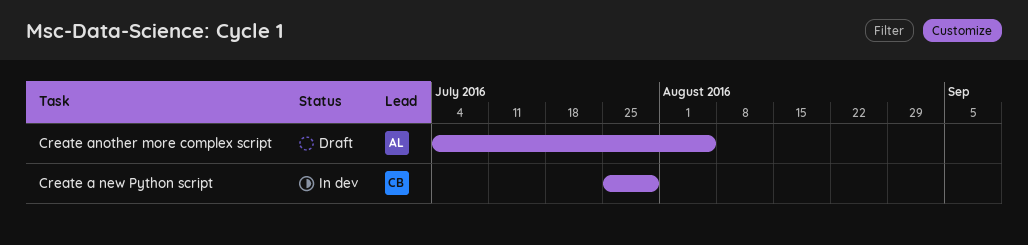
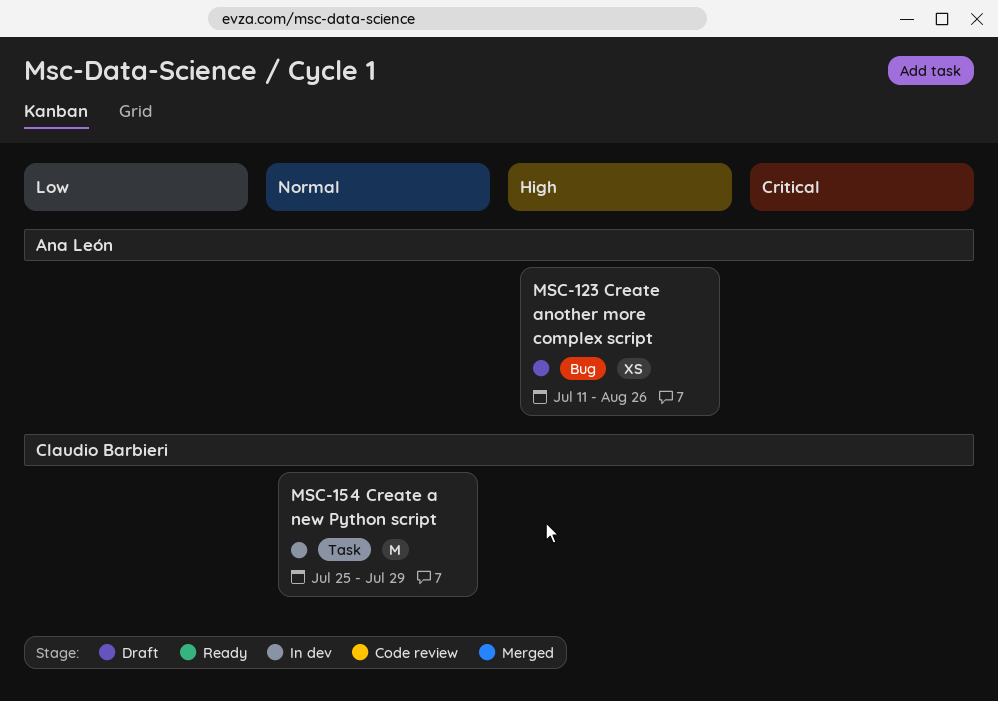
Create another more complex script, start: Jul 4 -> Jul 11
Create another more complex script, due: Aug 5 -> Aug 26

